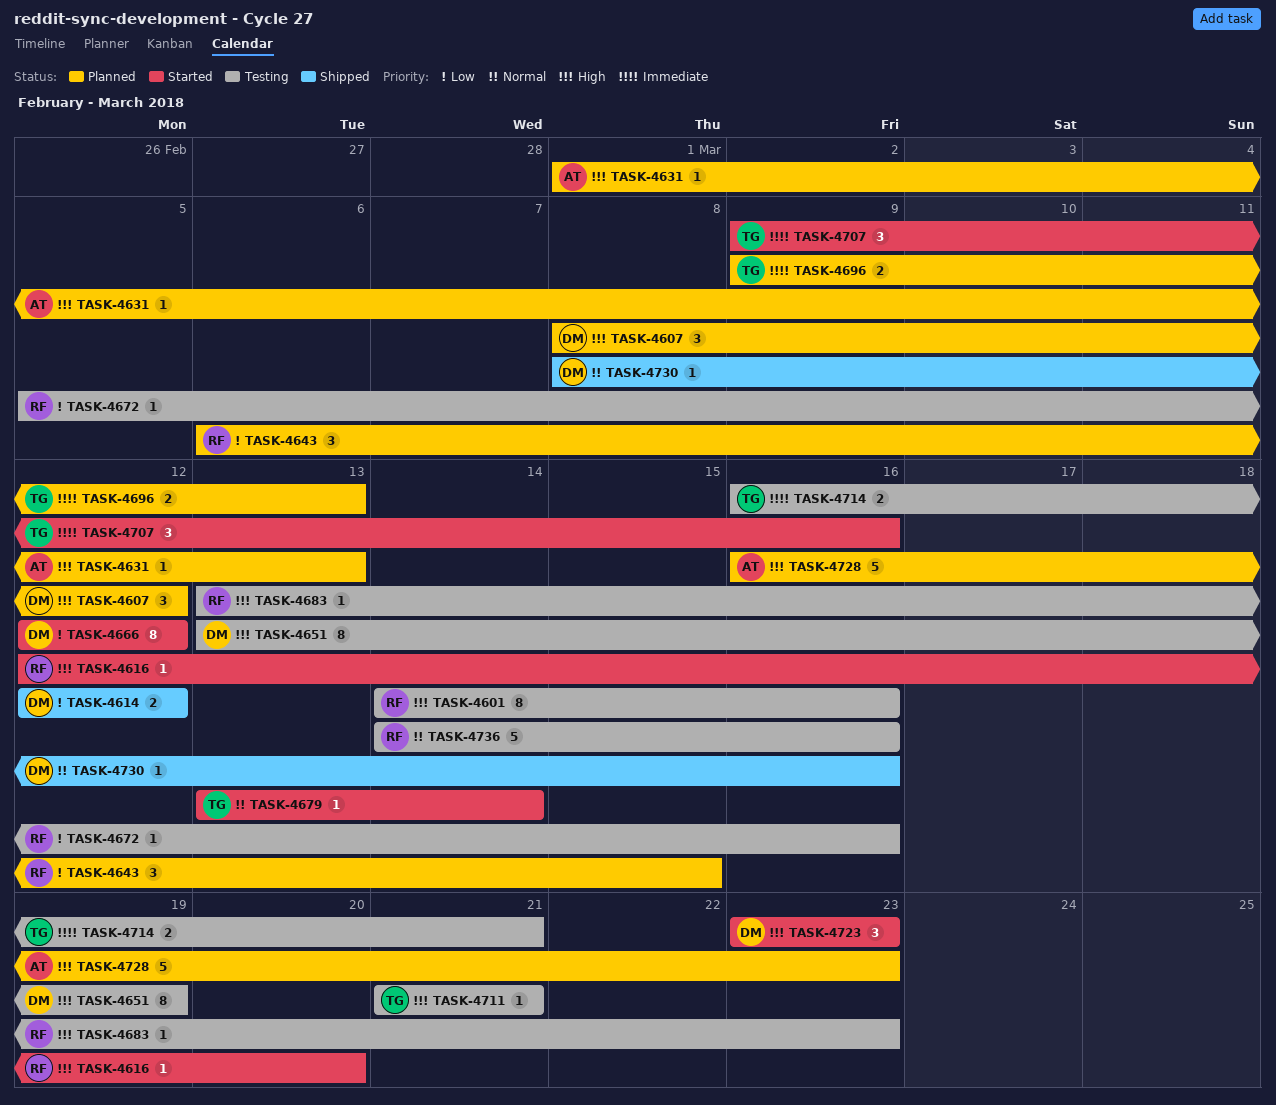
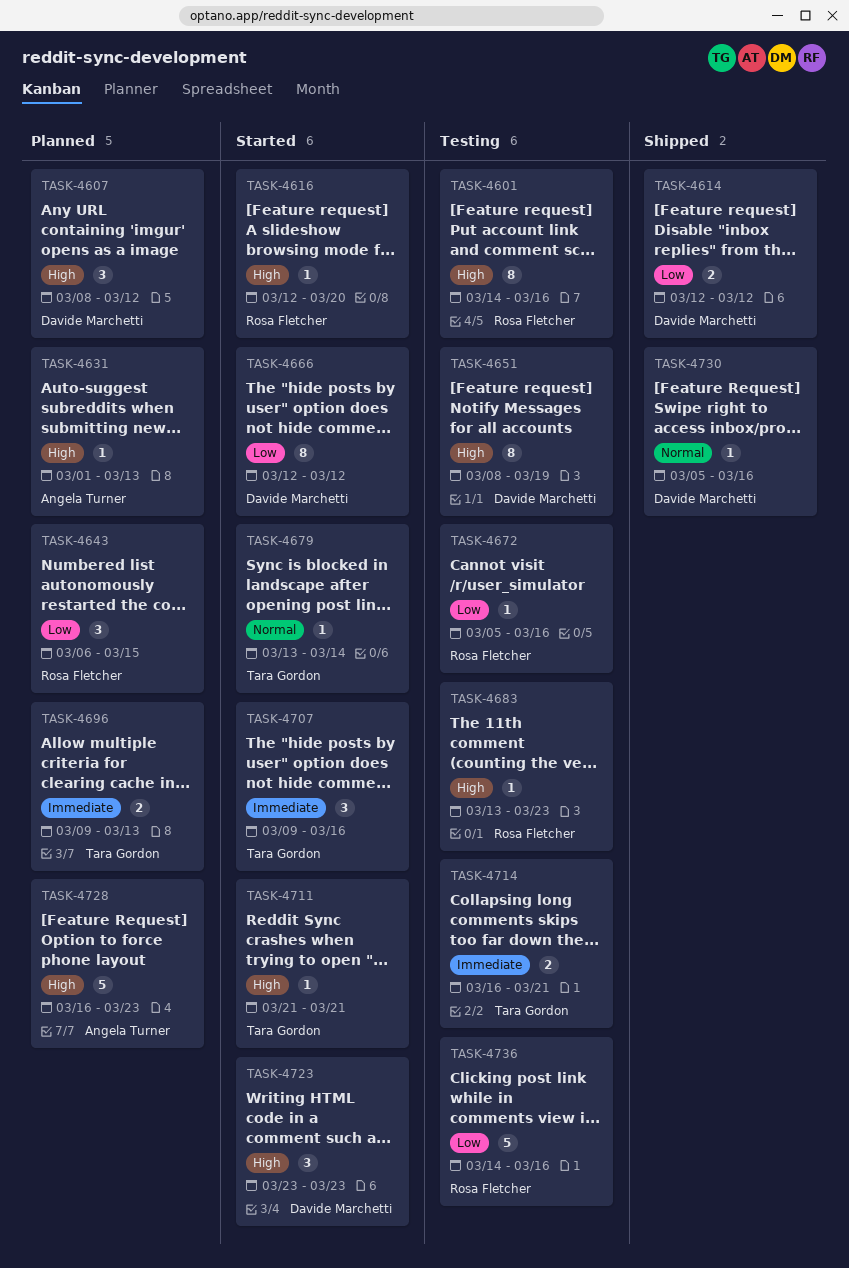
TASK-4651, start: Mar 13 -> Mar 8
TASK-4711, status: Testing -> Started
TASK-4730, start: Mar 8 -> Mar 5
TASK-4736, priority: Normal -> Low

